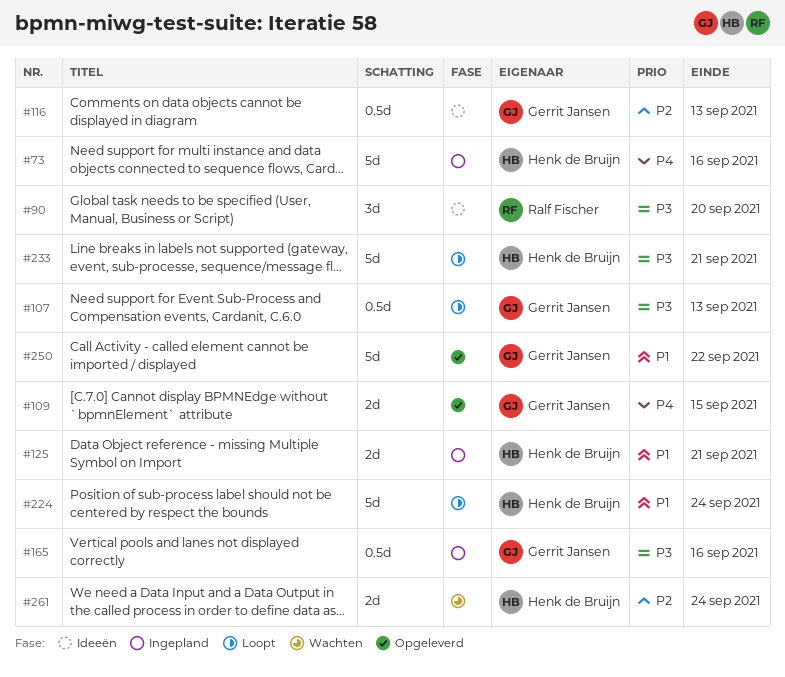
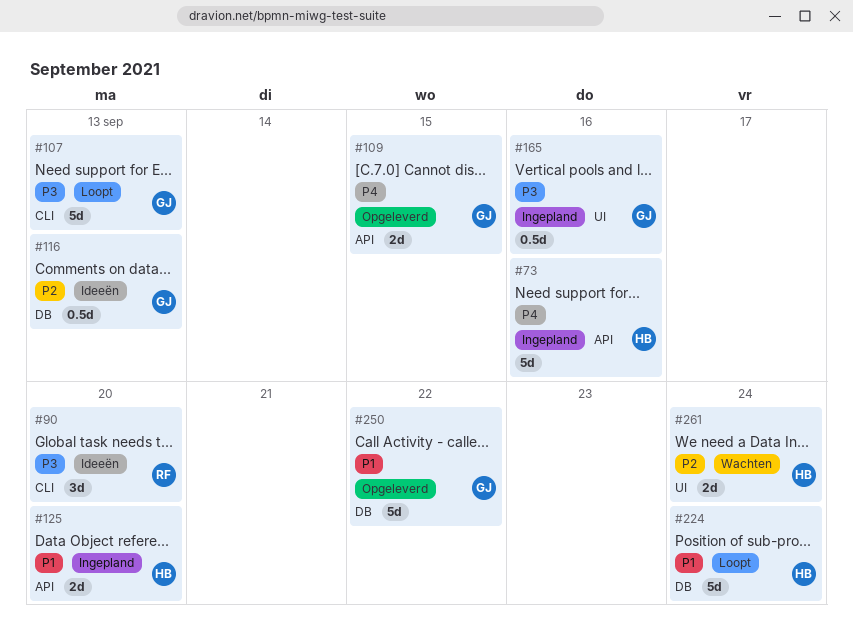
#107, estimate: 0.5d -> 5d
#125, due: Sep 21 -> Sep 20
#233: present -> none

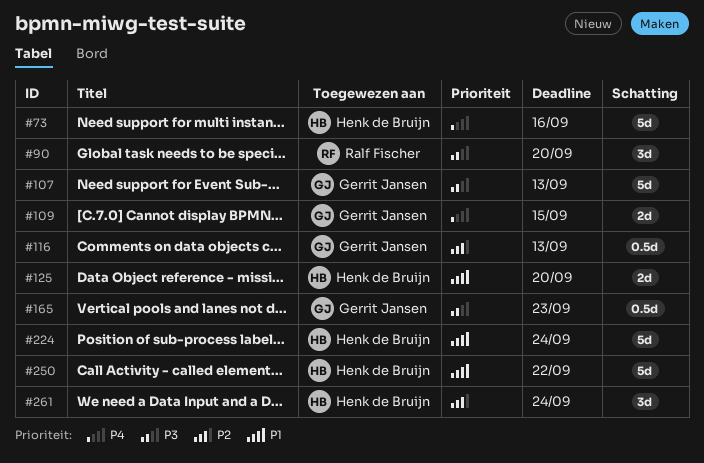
#165, due: Sep 16 -> Sep 23
#250, owner: Gerrit Jansen -> Henk de Bruijn
#261, estimate: 2d -> 3d

